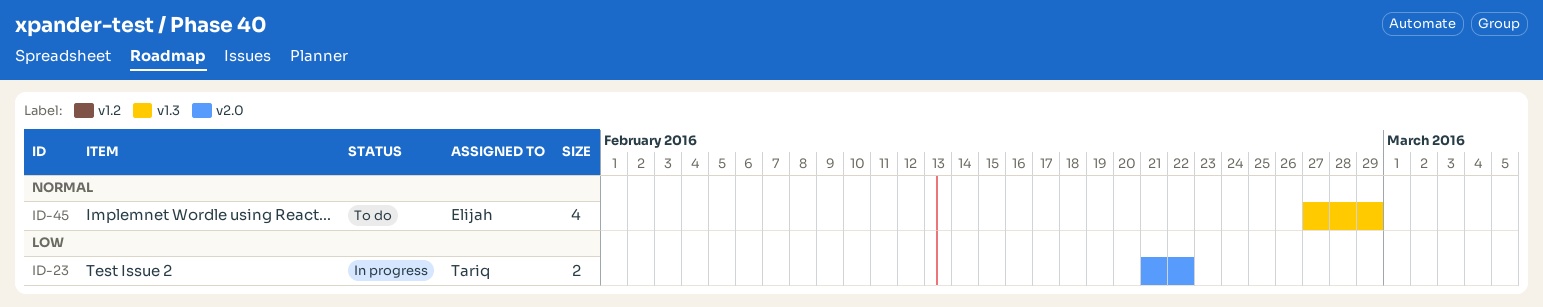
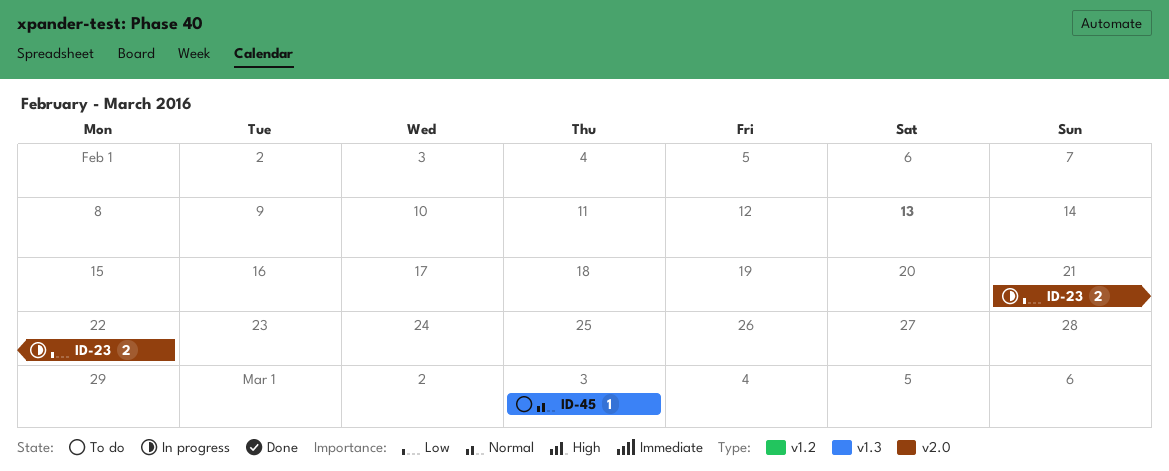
ID-45, estimate: 4 -> 1
ID-45, start: Feb 27 -> Mar 3
ID-45, due: Feb 29 -> Mar 3

